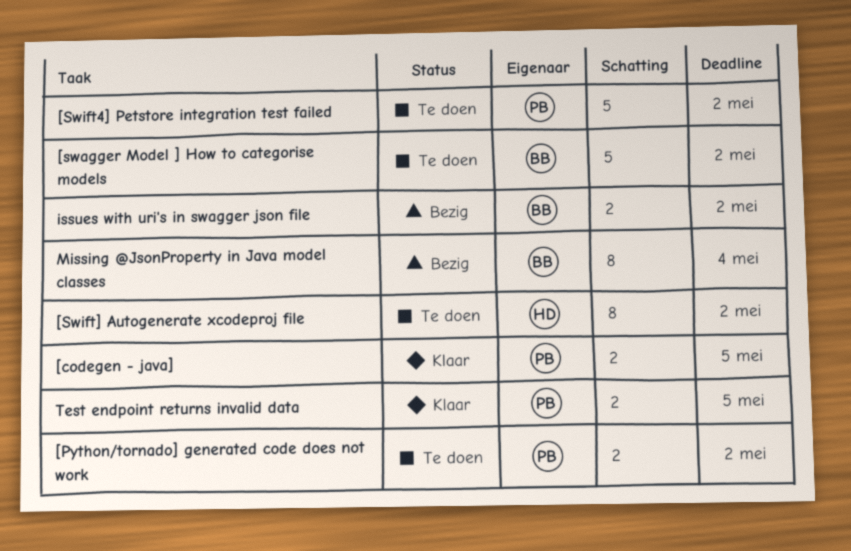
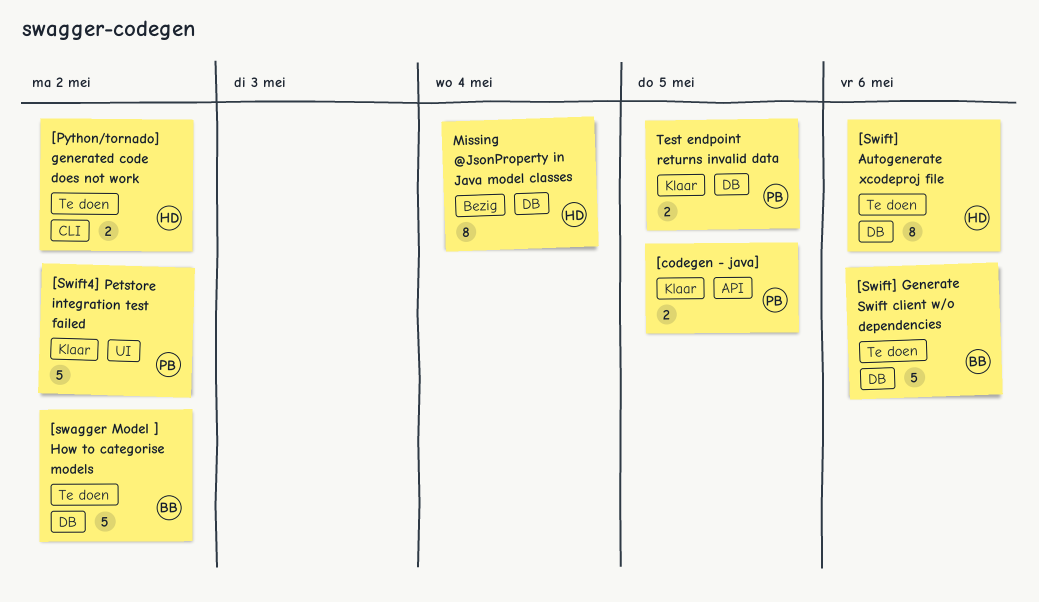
[Python/tornado] generated code does not work, owner: PB -> HD
[Swift4] Petstore integration test failed, status: Te doen -> Klaar
[Swift] Autogenerate xcodeproj file, due: May 2 -> May 6
[Swift] Generate Swift client w/o dependencies: none -> present
issues with uri's in swagger json file: present -> none
Missing @JsonProperty in Java model classes, owner: BB -> HD

